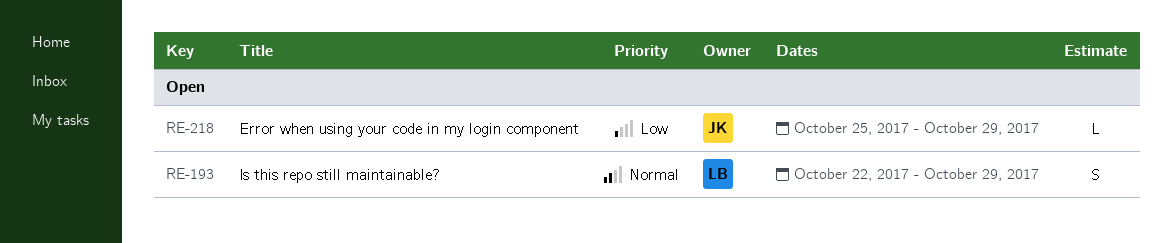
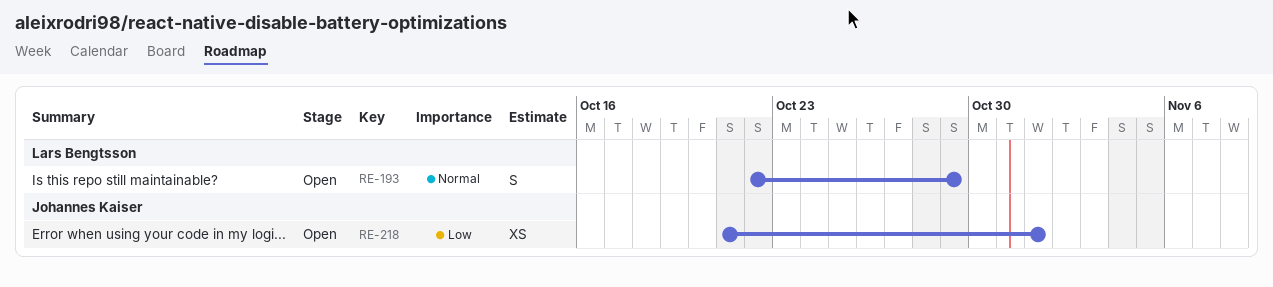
RE-218, estimate: L -> XS
RE-218, start: Oct 25 -> Oct 21
RE-218, due: Oct 29 -> Nov 1

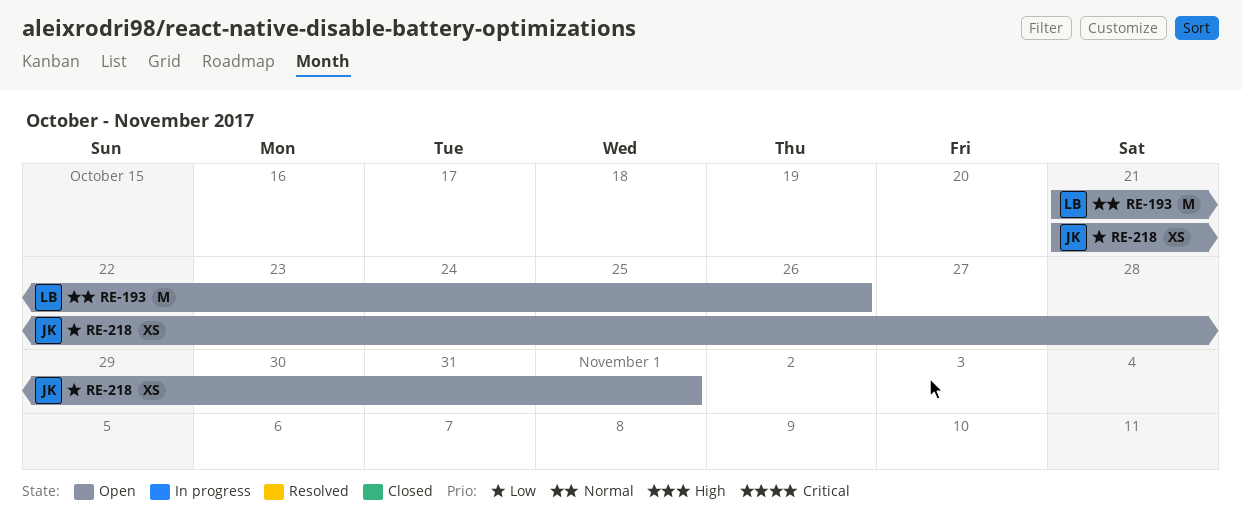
RE-193, estimate: S -> M
RE-193, start: Oct 22 -> Oct 21
RE-193, due: Oct 29 -> Oct 26

